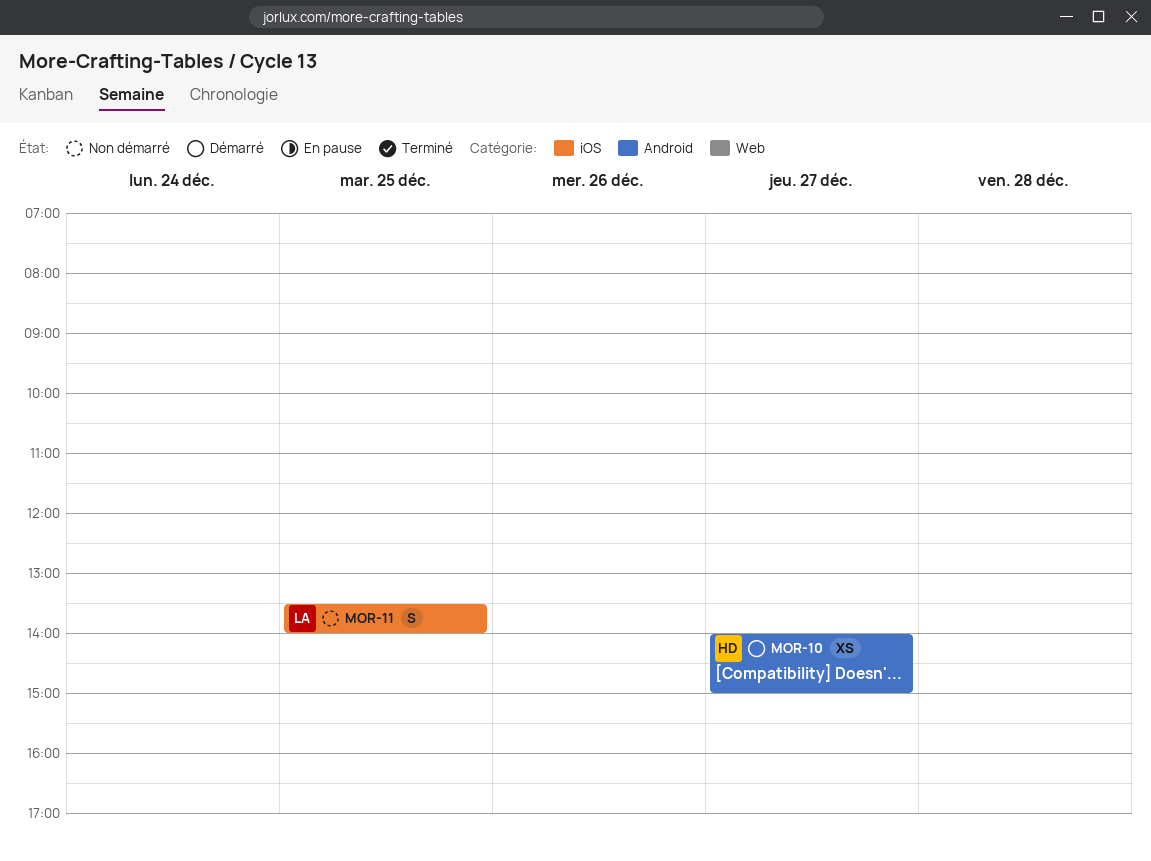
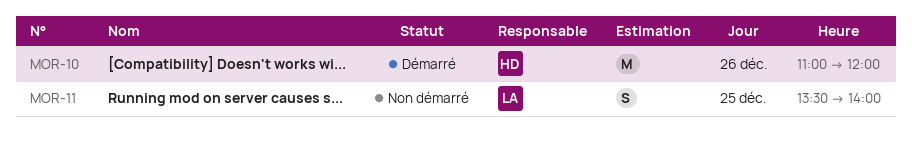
MOR-10, estimate: XS -> M
MOR-10, day: Dec 27 -> Dec 26
MOR-10, begins: 14:00 -> 11:00
MOR-10, ends: 15:00 -> 12:00

